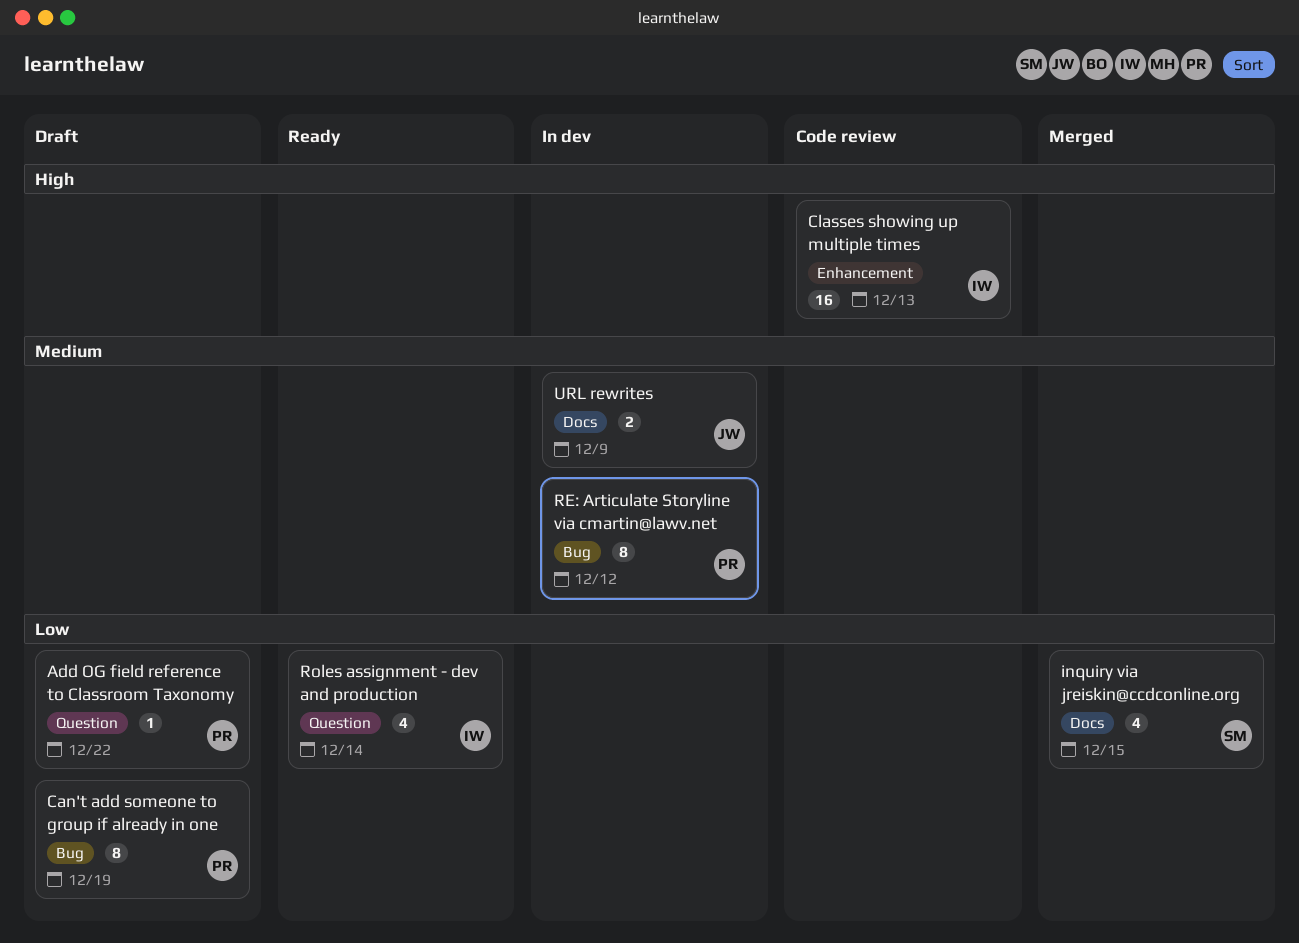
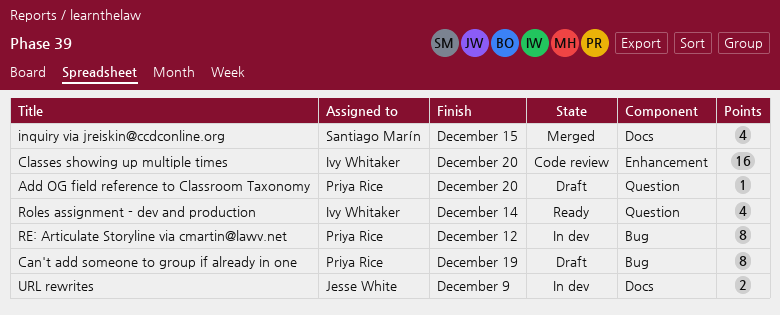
Add OG field reference to Classroom Taxonomy, due: Dec 22 -> Dec 20
Classes showing up multiple times, due: Dec 13 -> Dec 20

